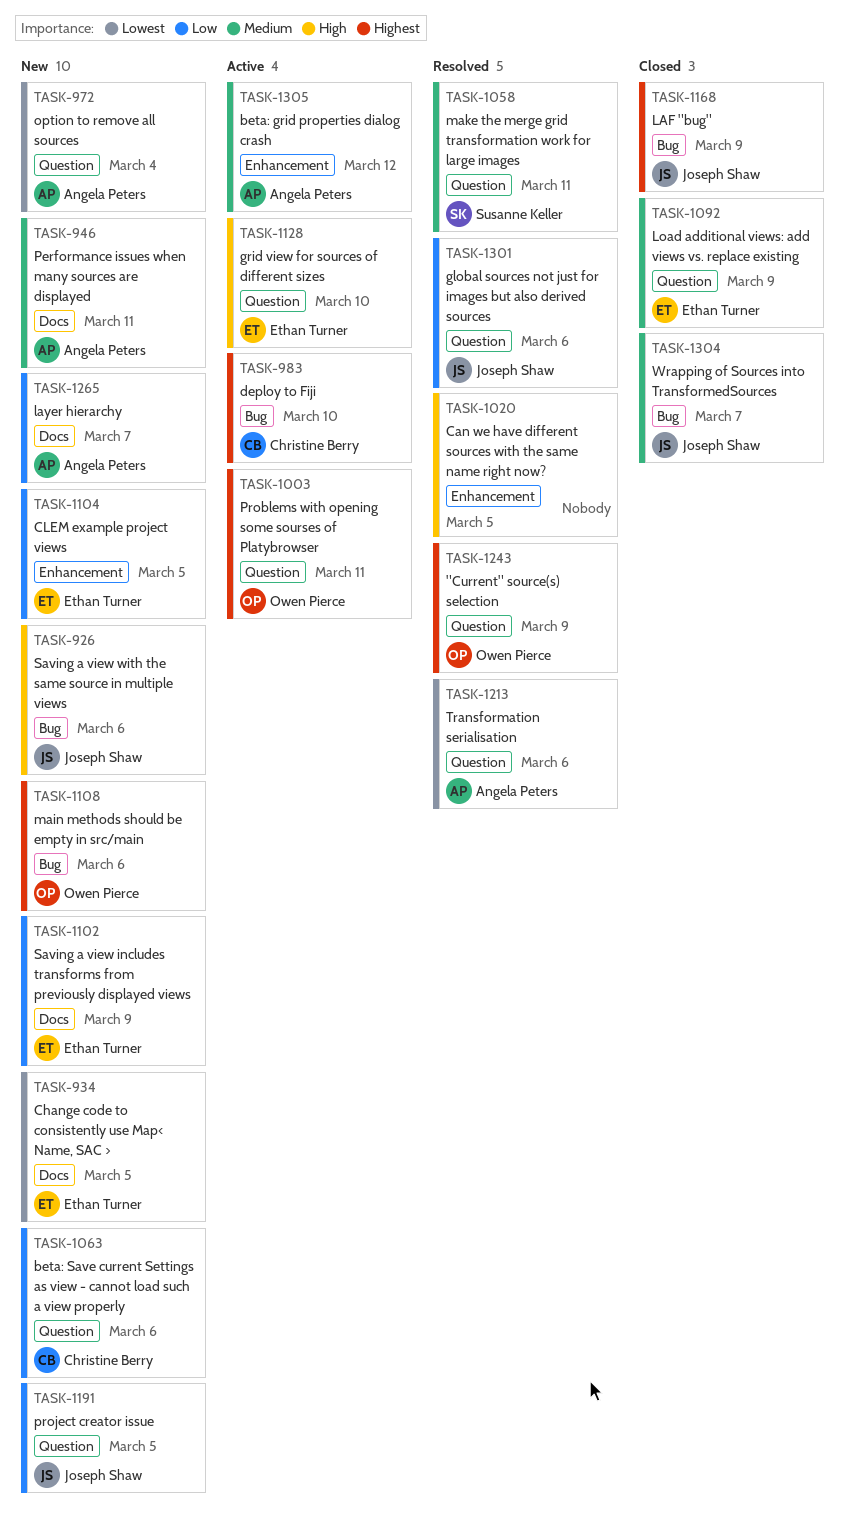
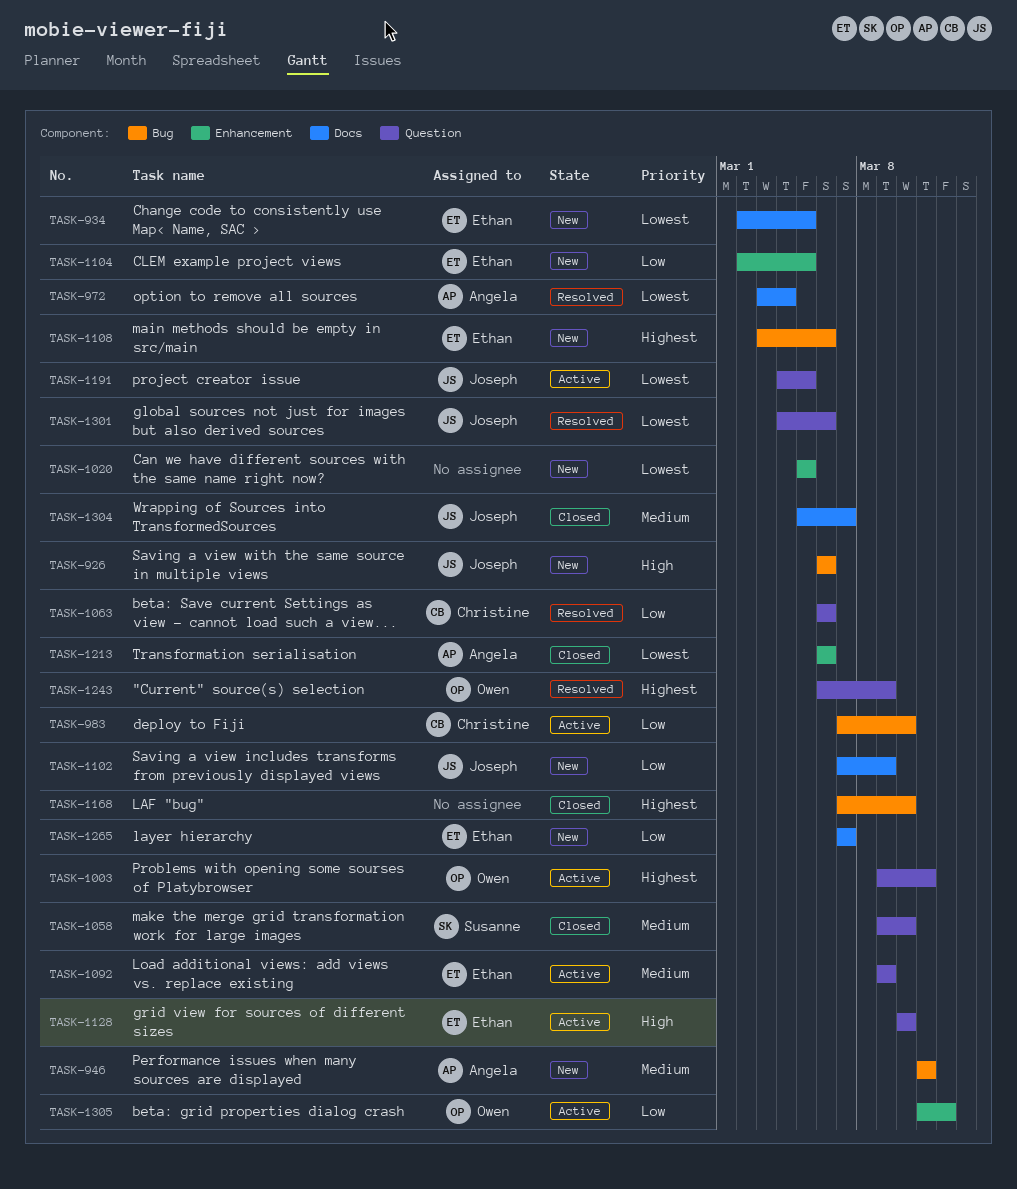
TASK-946, label: Docs -> Bug
TASK-972, status: New -> Resolved
TASK-972, label: Question -> Docs
TASK-983, priority: Highest -> Low
TASK-1020, status: Resolved -> New
TASK-1020, priority: High -> Lowest
TASK-1058, status: Resolved -> Closed
TASK-1058, due: Mar 11 -> Mar 10
TASK-1063, status: New -> Resolved
TASK-1092, status: Closed -> Active
TASK-1102, owner: Ethan Turner -> Joseph Shaw
TASK-1108, owner: Owen Pierce -> Ethan Turner
TASK-1168, owner: Joseph Shaw -> none
TASK-1168, due: Mar 9 -> Mar 10
TASK-1191, status: New -> Active
TASK-1191, priority: Low -> Lowest
TASK-1213, status: Resolved -> Closed
TASK-1213, label: Question -> Enhancement
TASK-1265, owner: Angela Peters -> Ethan Turner
TASK-1301, priority: Low -> Lowest
TASK-1304, label: Bug -> Docs
TASK-1305, owner: Angela Peters -> Owen Pierce
TASK-1305, priority: Medium -> Low

